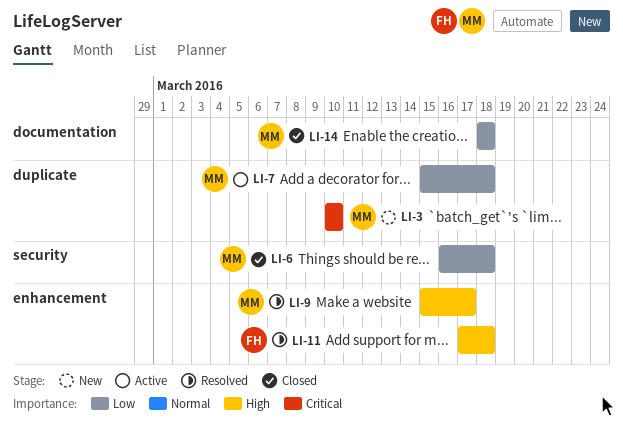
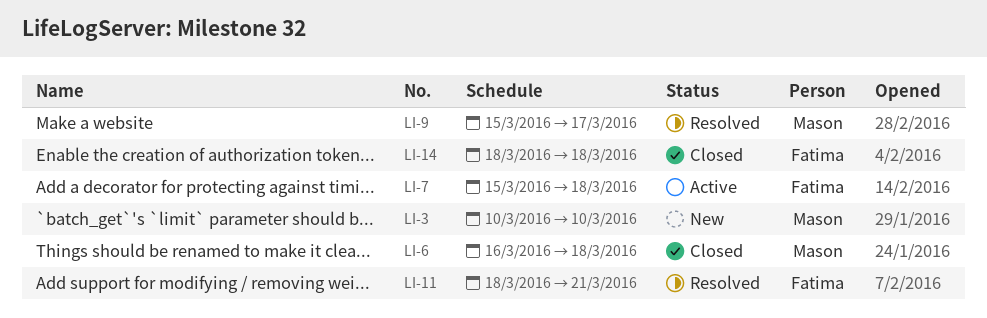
LI-7, owner: Mason -> Fatima
LI-11, start: Mar 17 -> Mar 18
LI-11, due: Mar 18 -> Mar 21
LI-14, owner: Mason -> Fatima

